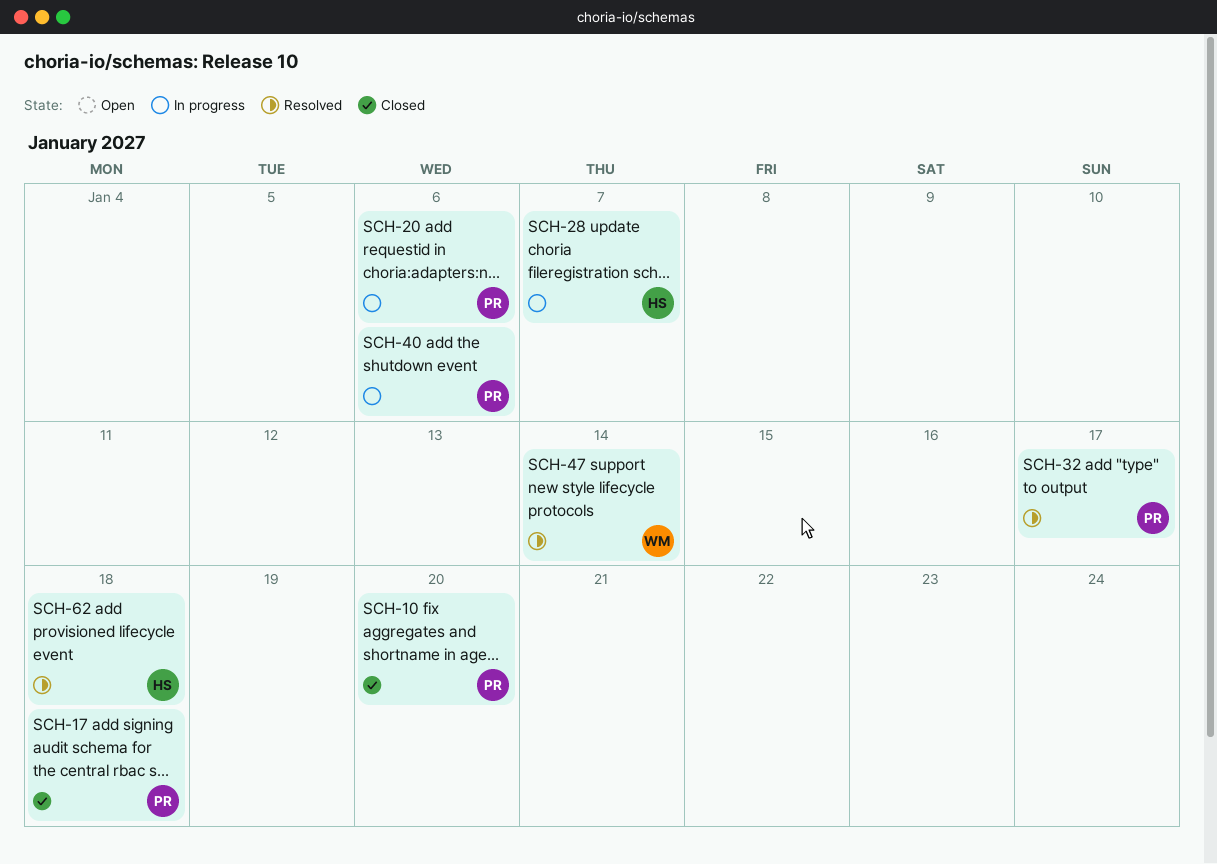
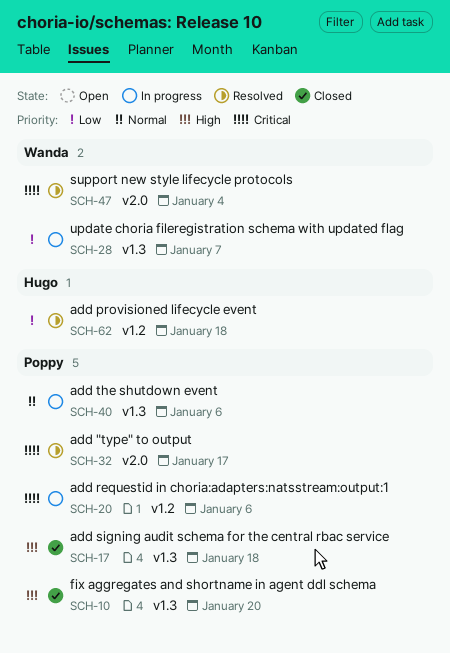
SCH-28, owner: Hugo -> Wanda
SCH-47, due: Jan 14 -> Jan 4

